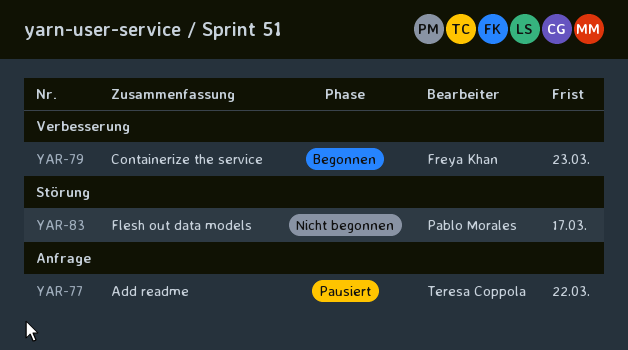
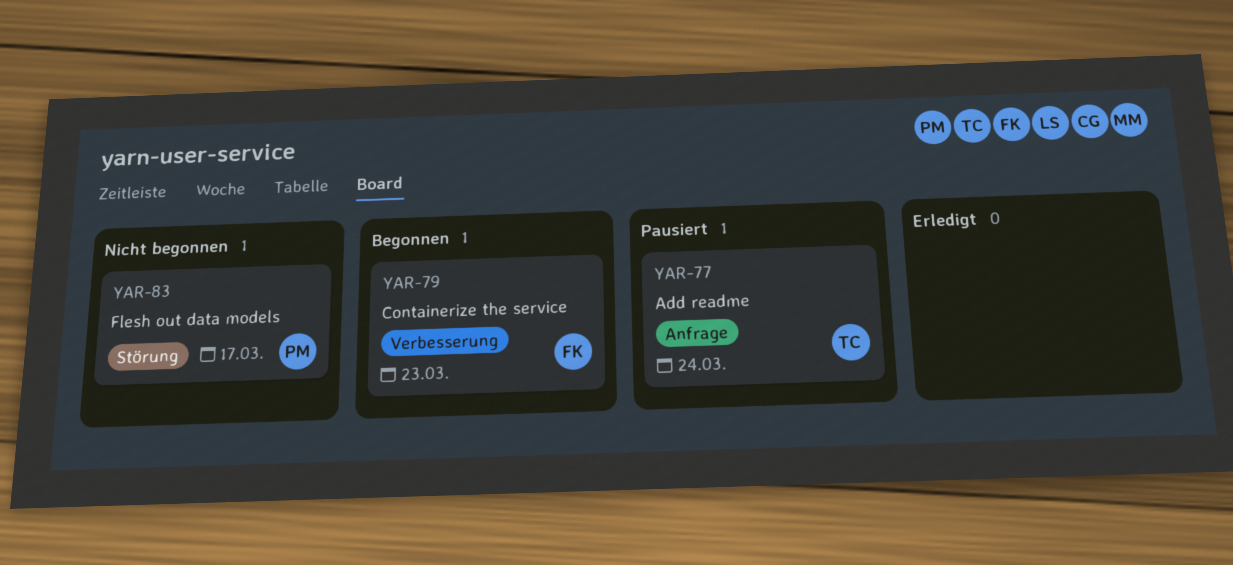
YAR-77, due: Mar 22 -> Mar 24

